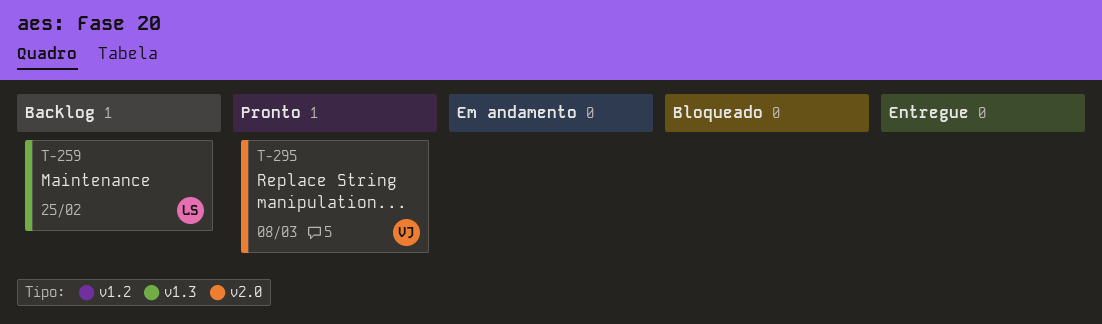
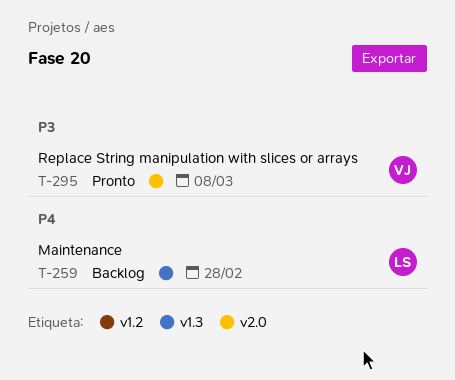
T-259, due: Feb 25 -> Feb 28

